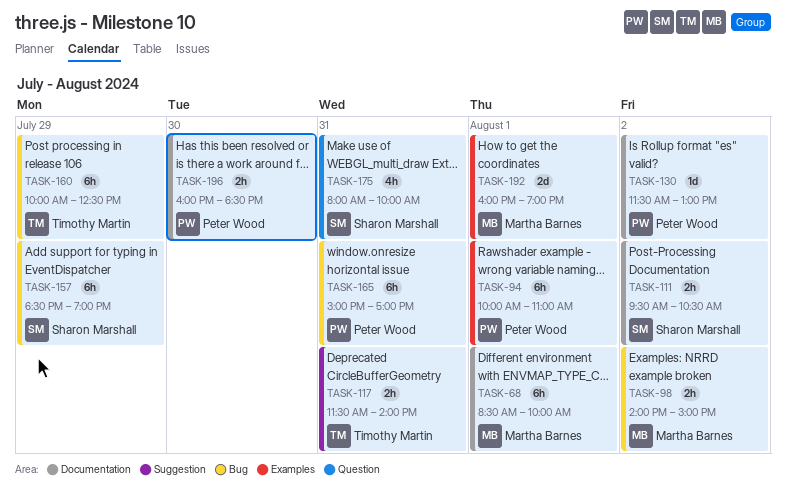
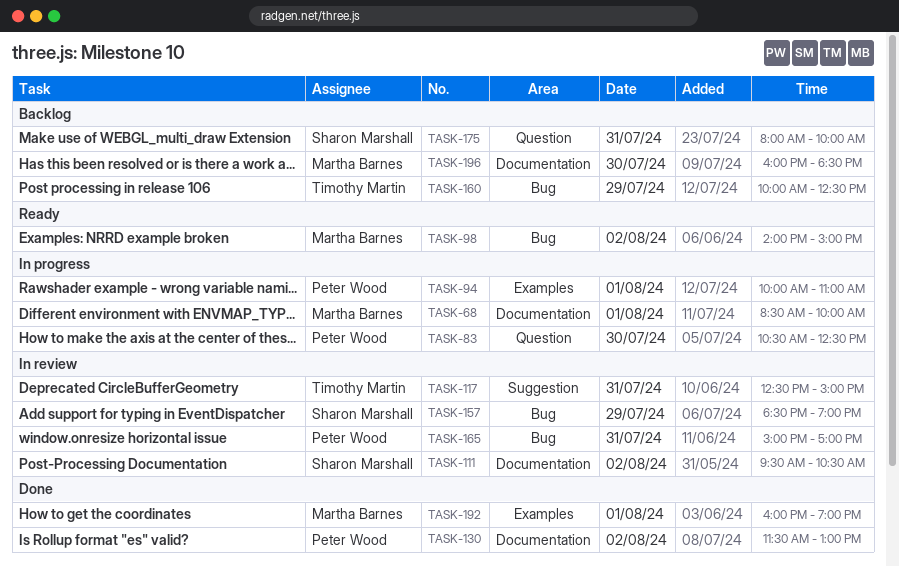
TASK-83: none -> present
TASK-117, begins: 11:30 -> 12:30
TASK-117, ends: 14:00 -> 15:00
TASK-196, owner: Peter Wood -> Martha Barnes

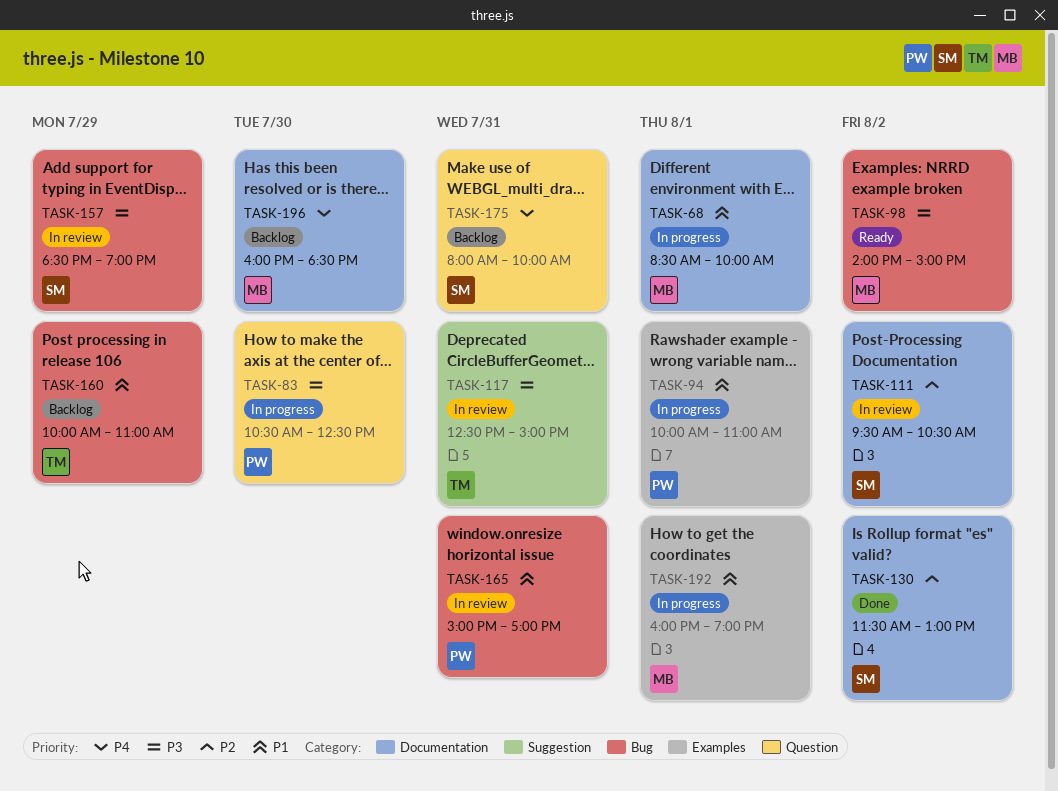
TASK-130, owner: Peter Wood -> Sharon Marshall
TASK-160, ends: 12:30 -> 11:00
TASK-192, status: Done -> In progress

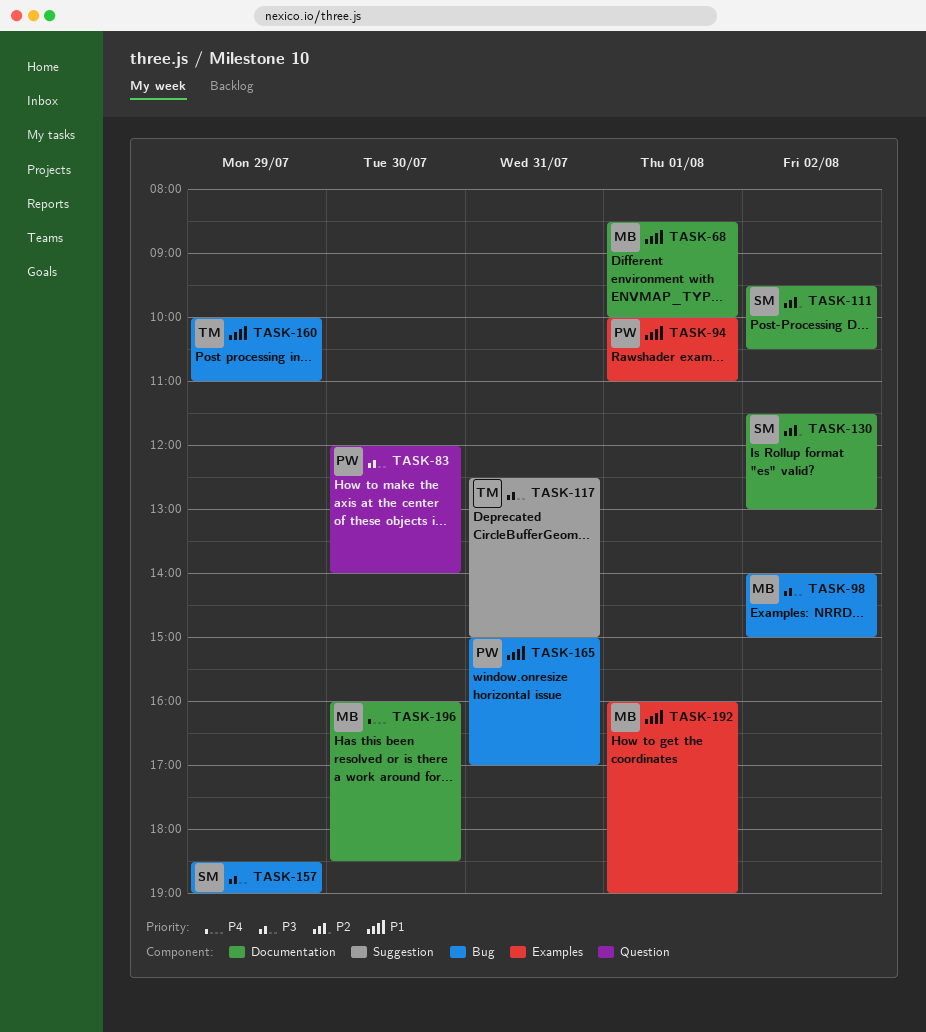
TASK-83, begins: 10:30 -> 12:00
TASK-83, ends: 12:30 -> 14:00
TASK-175: present -> none

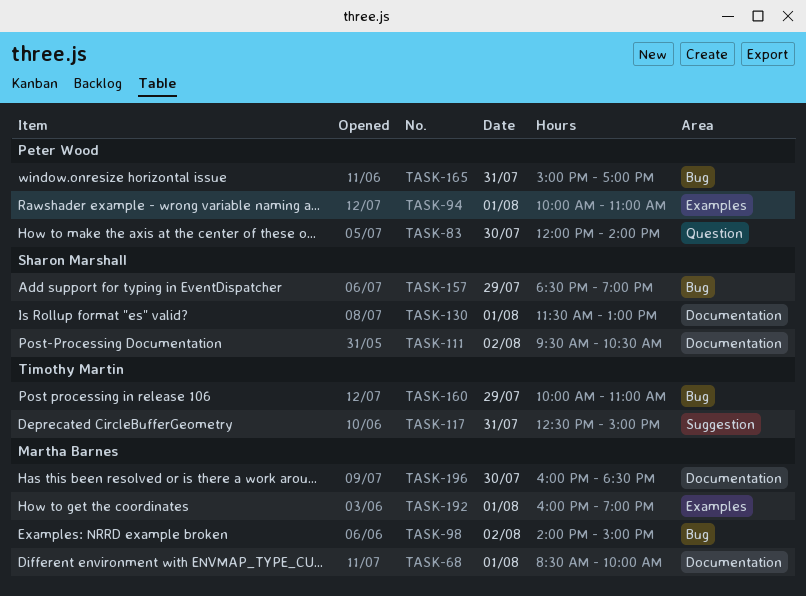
TASK-130, day: Aug 2 -> Aug 1

